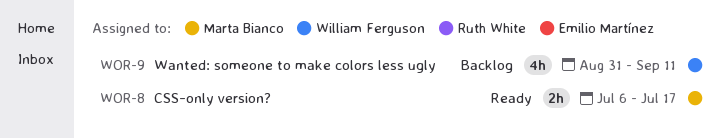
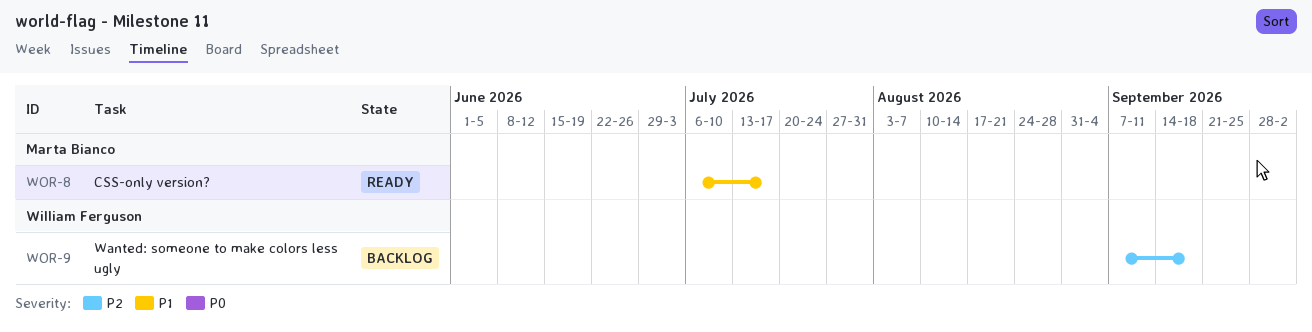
WOR-9, start: Aug 31 -> Sep 7
WOR-9, due: Sep 11 -> Sep 18

